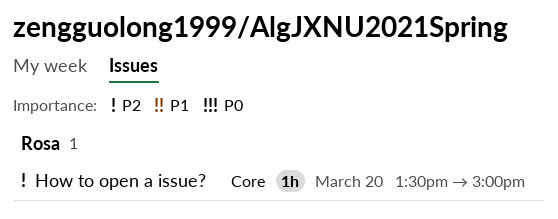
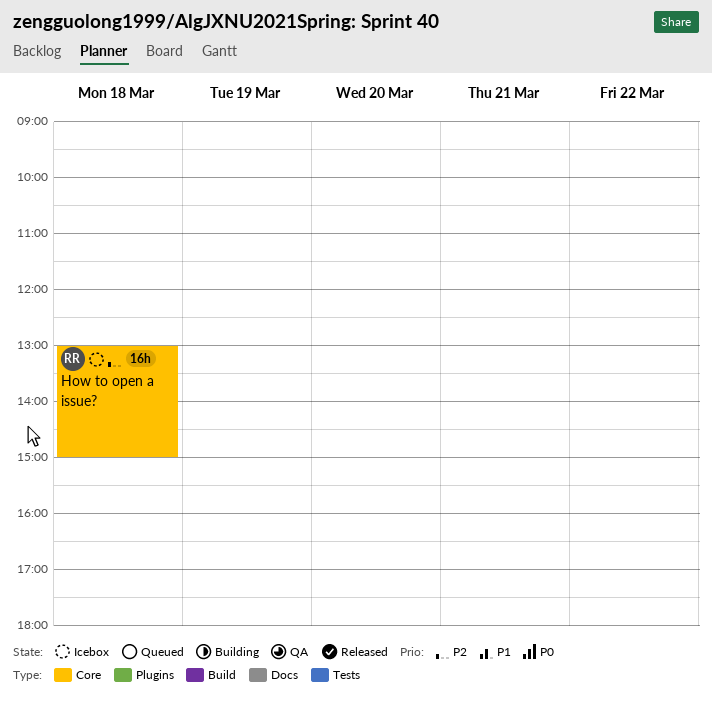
How to open a issue?, estimate: 1h -> 16h
How to open a issue?, day: Mar 20 -> Mar 18
How to open a issue?, begins: 13:30 -> 13:00

